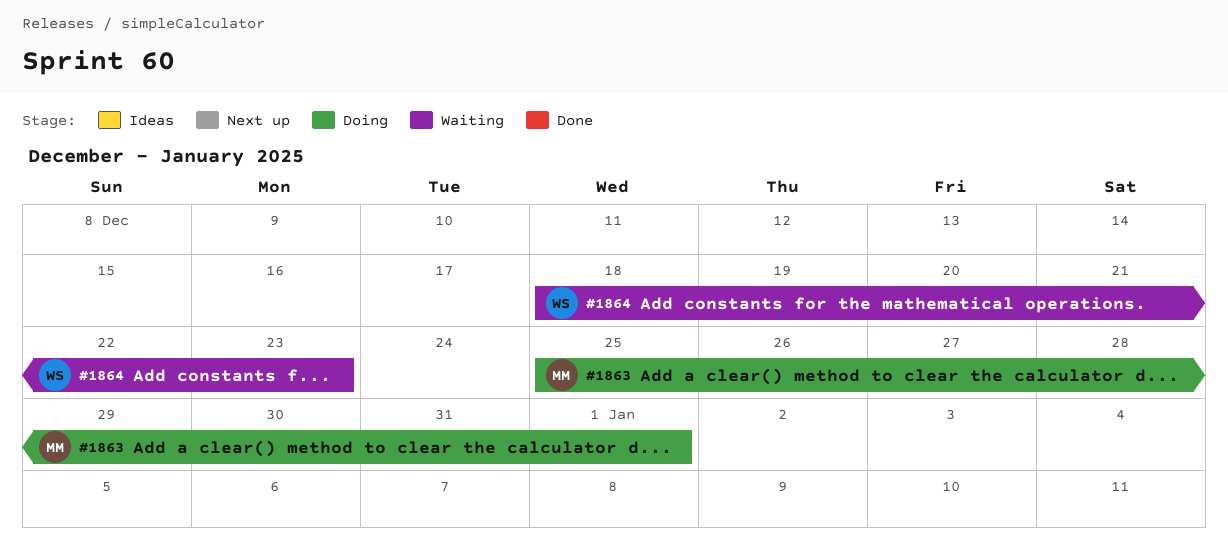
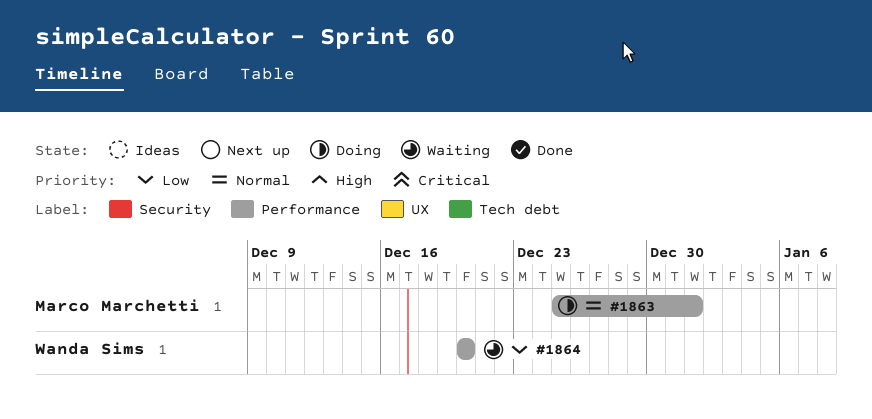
#1864, start: Dec 18 -> Dec 20
#1864, due: Dec 23 -> Dec 20

